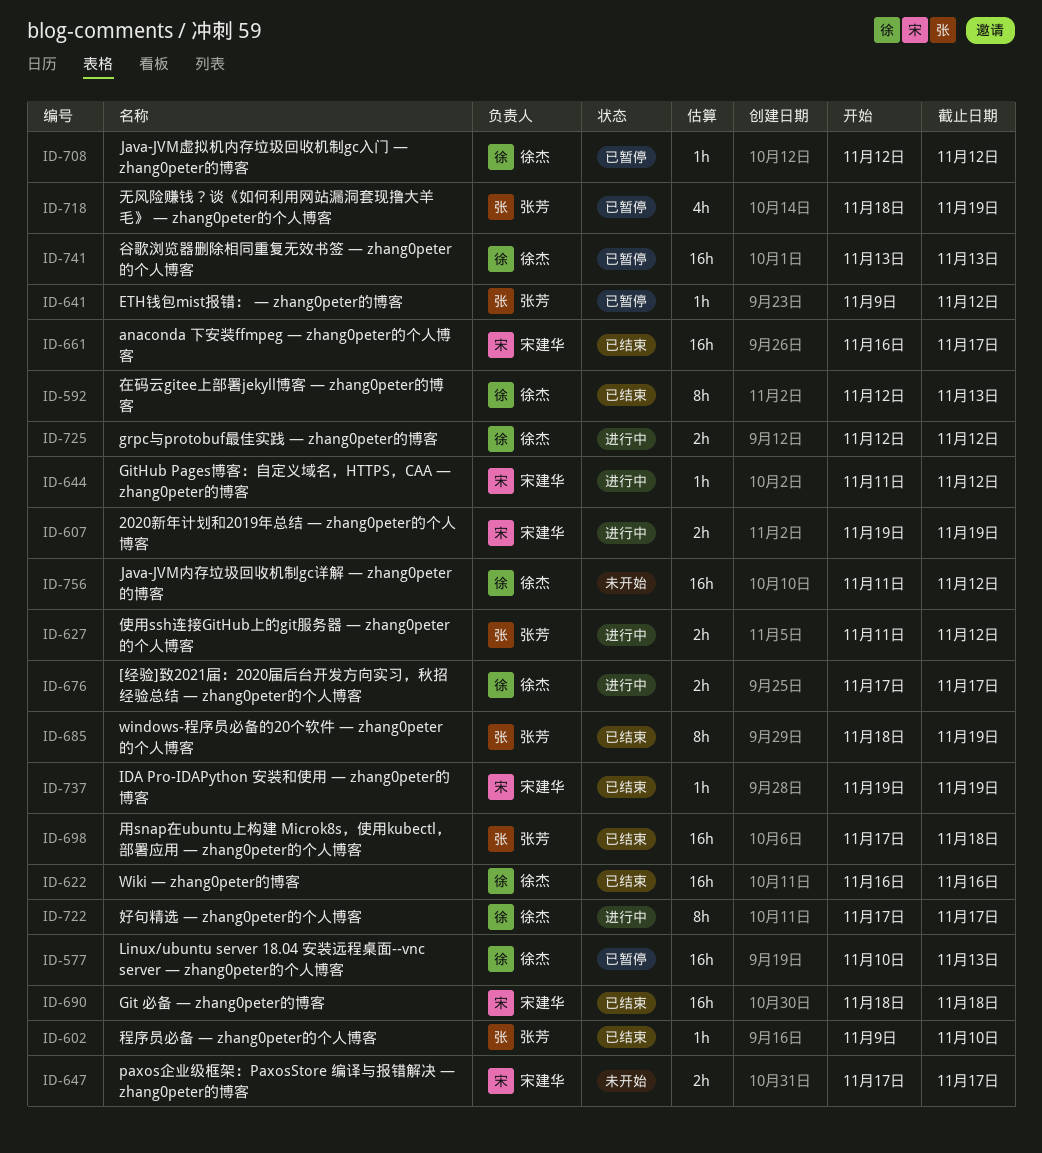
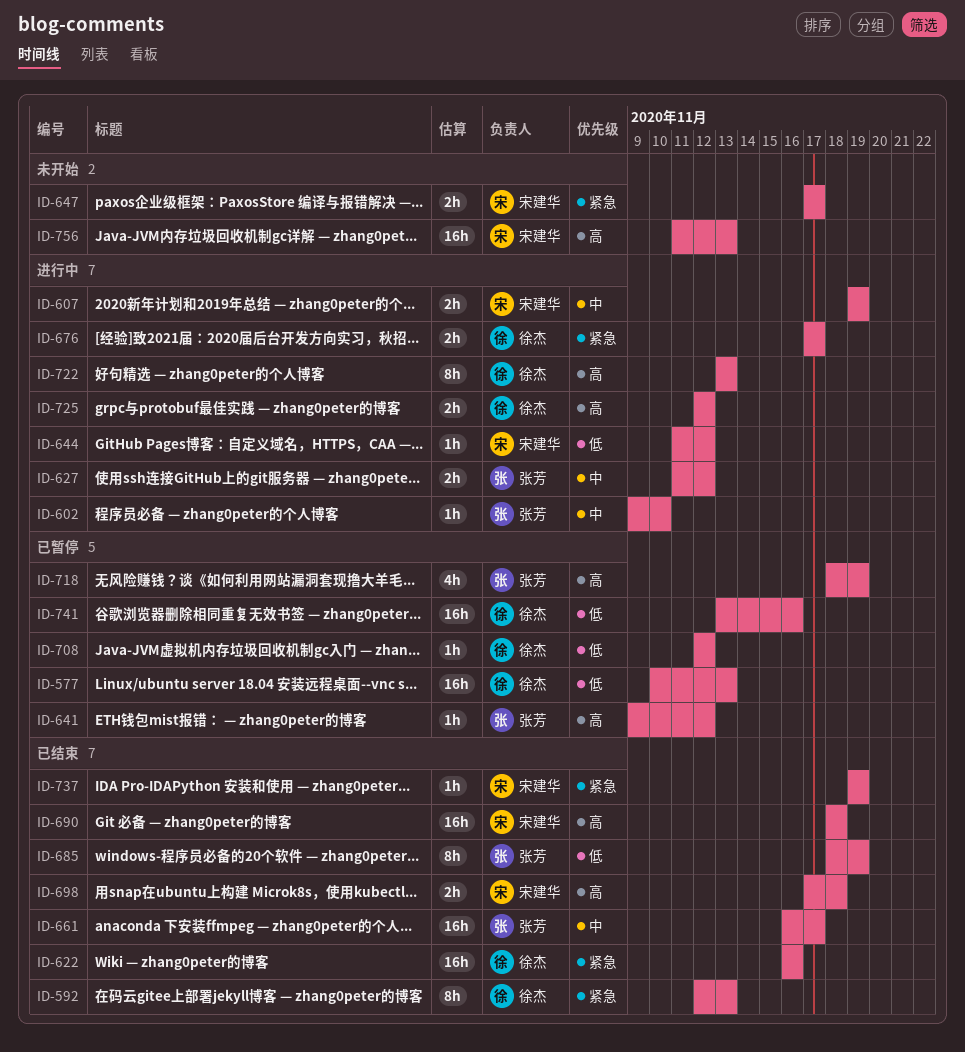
ID-602, status: 已结束 -> 进行中
ID-661, owner: 宋建华 -> 张芳
ID-698, owner: 张芳 -> 宋建华
ID-698, estimate: 16h -> 2h
ID-722, start: Nov 17 -> Nov 13
ID-722, due: Nov 17 -> Nov 13
ID-741, due: Nov 13 -> Nov 16
ID-756, owner: 徐杰 -> 宋建华
ID-756, due: Nov 12 -> Nov 13

